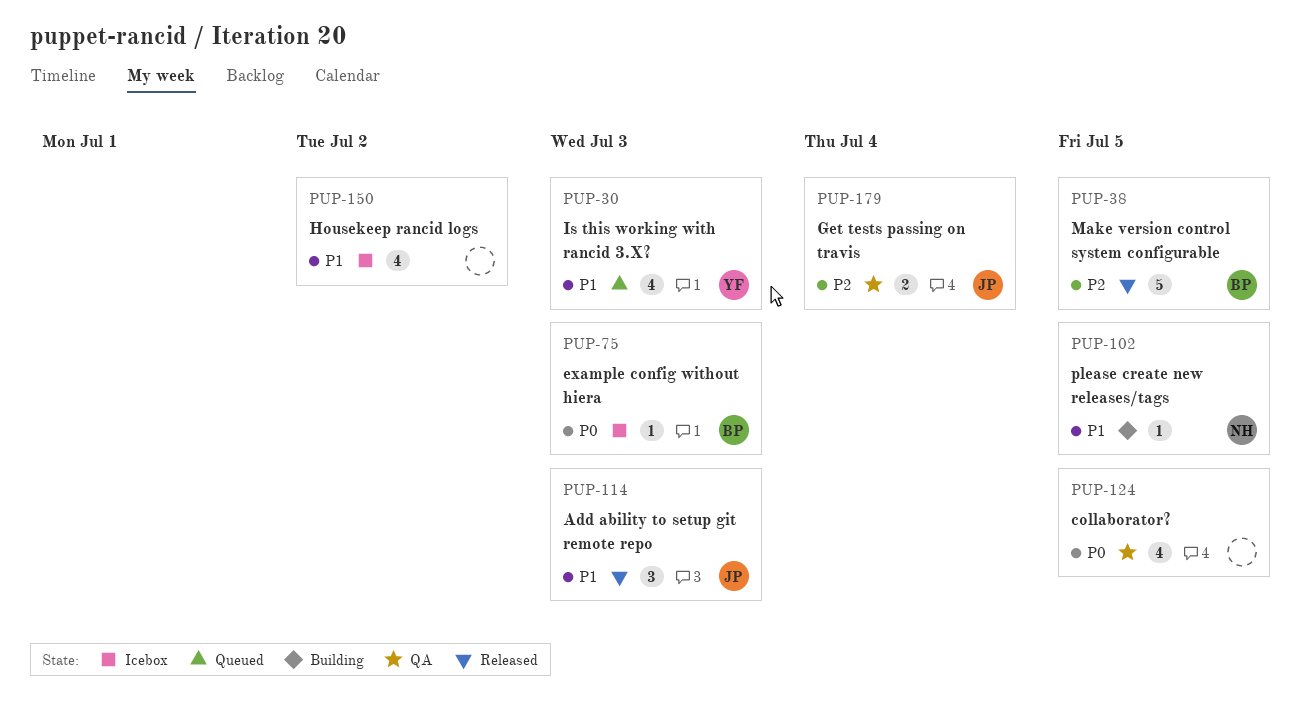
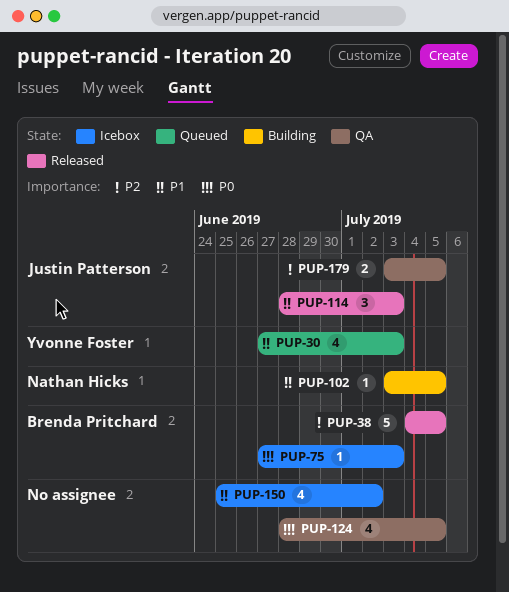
PUP-179, due: Jul 4 -> Jul 5

